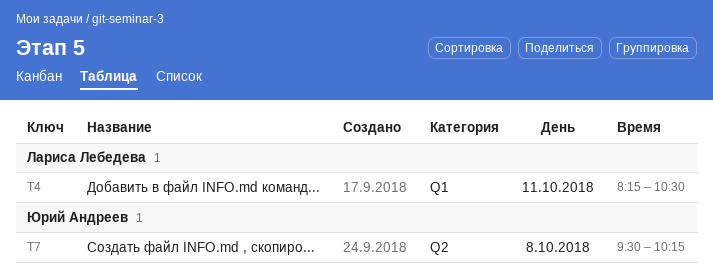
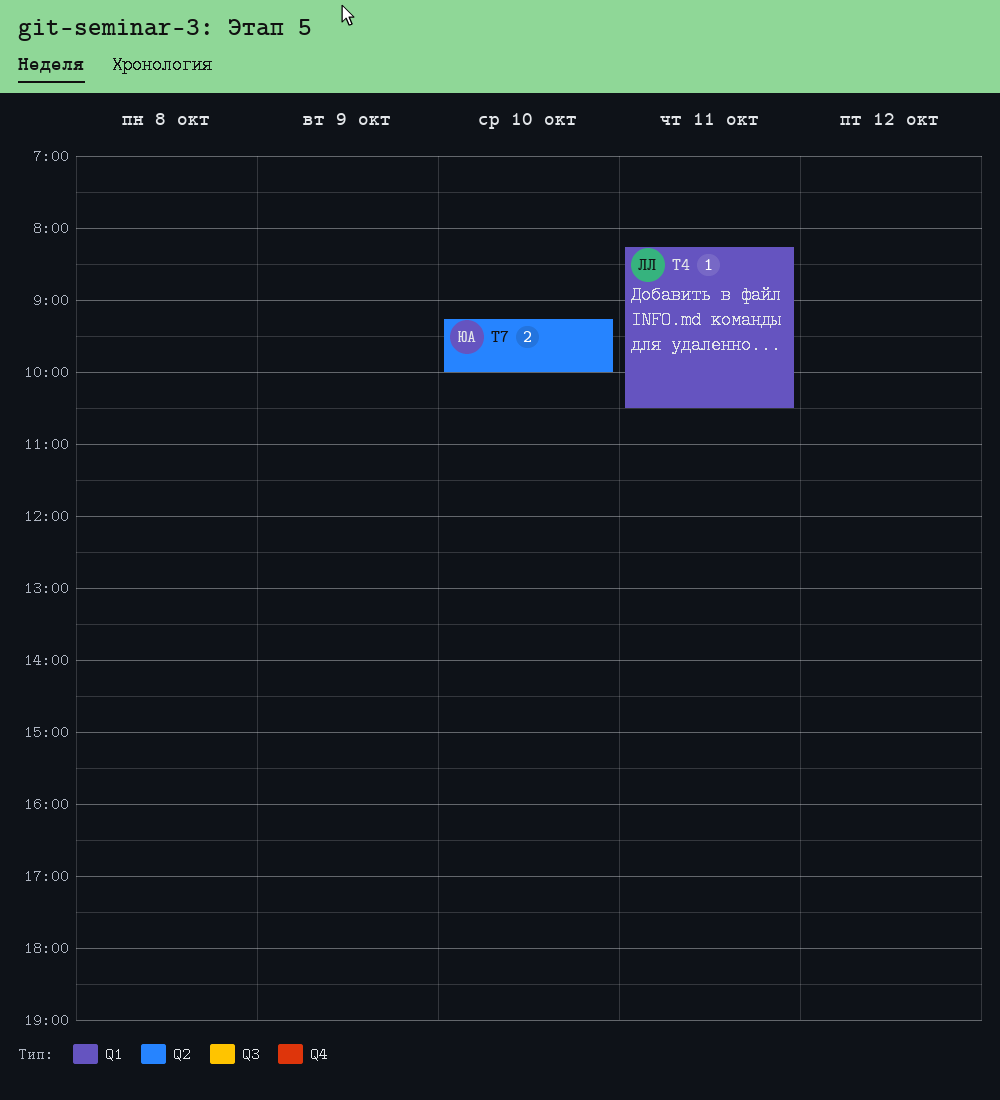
T7, day: Oct 8 -> Oct 10
T7, begins: 09:30 -> 09:15
T7, ends: 10:15 -> 10:00

